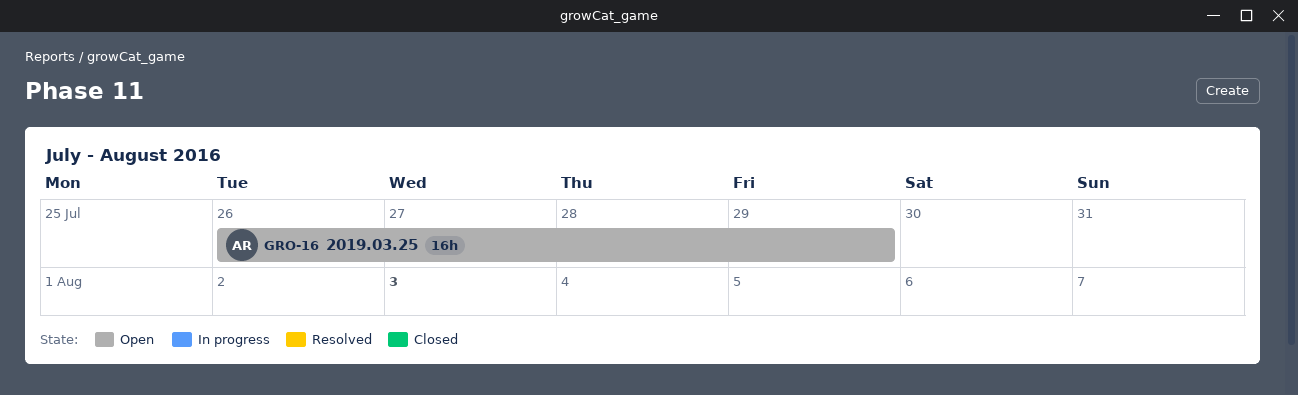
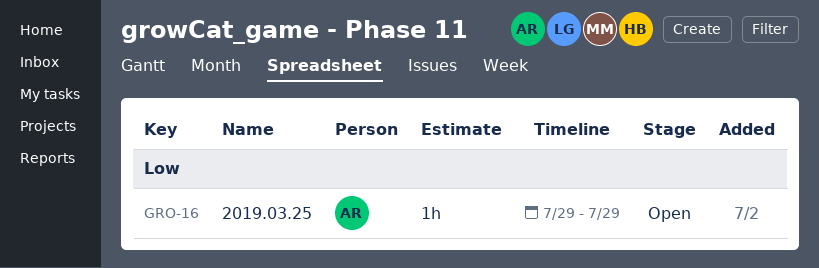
GRO-16, estimate: 16h -> 1h
GRO-16, start: Jul 26 -> Jul 29

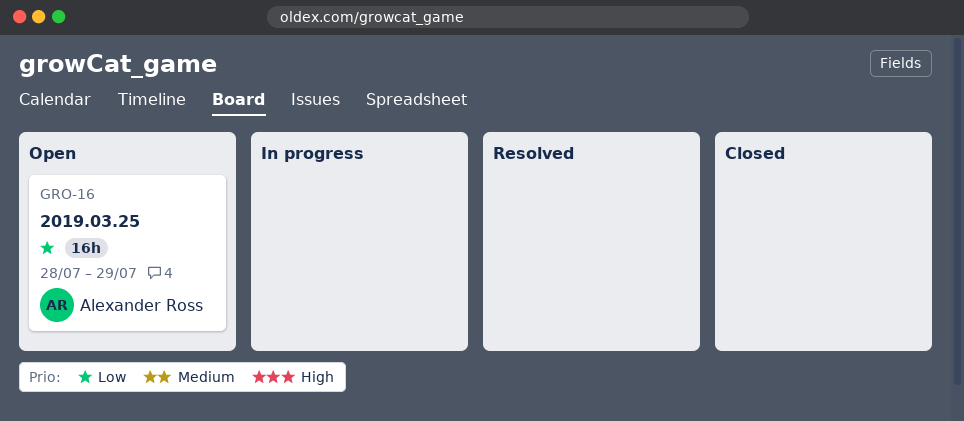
GRO-16, estimate: 1h -> 16h
GRO-16, start: Jul 29 -> Jul 28

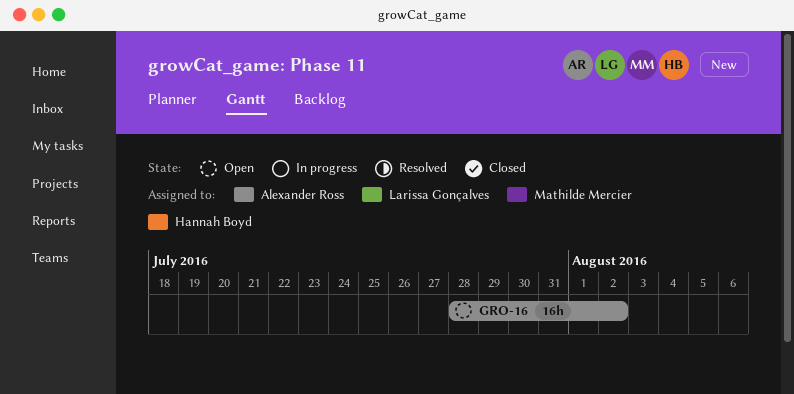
GRO-16, due: Jul 29 -> Aug 2

